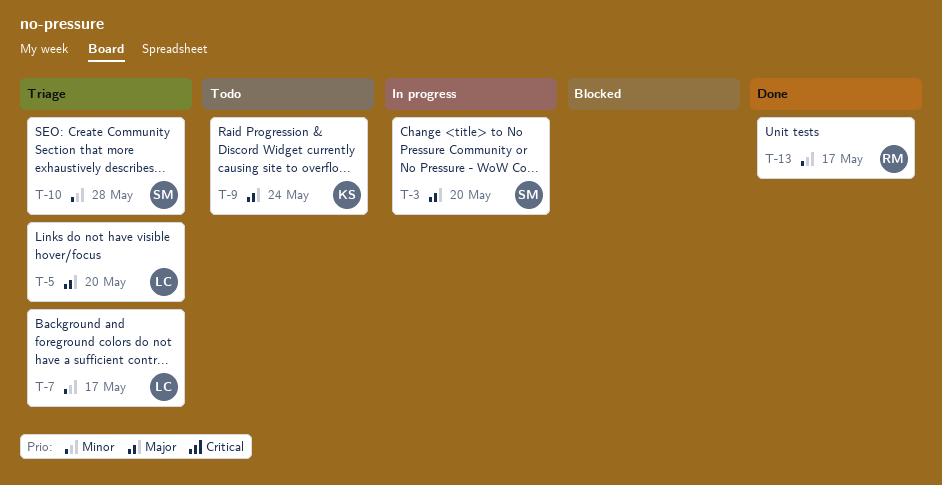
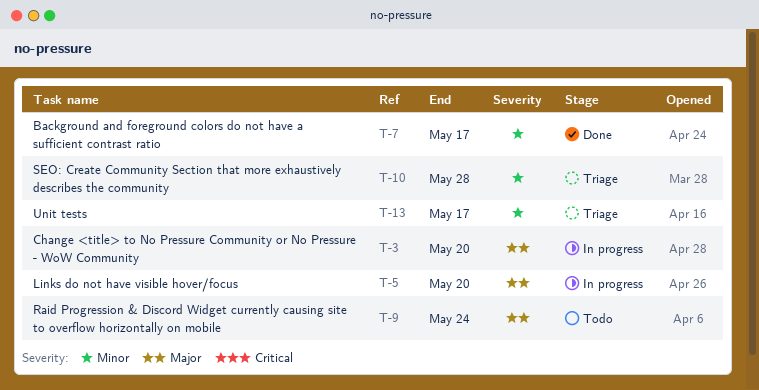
T-5, status: Triage -> In progress
T-7, status: Triage -> Done
T-13, status: Done -> Triage

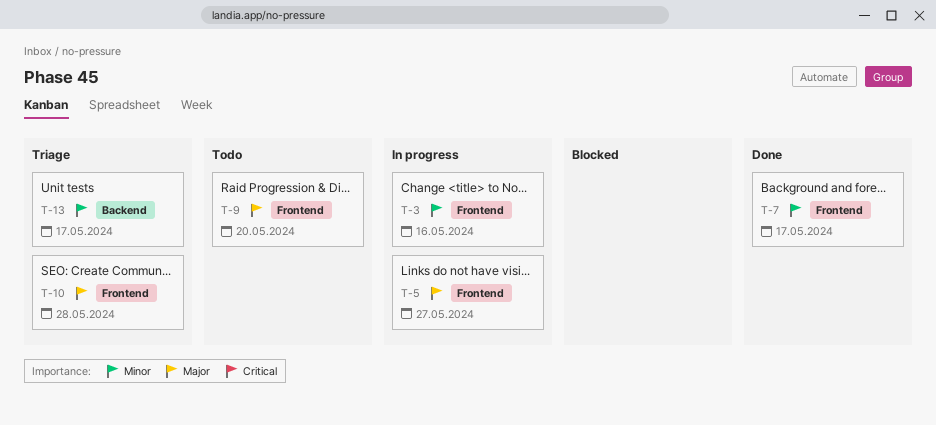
T-3, priority: Major -> Minor
T-3, due: May 20 -> May 16
T-5, due: May 20 -> May 27
T-9, due: May 24 -> May 20
T-10, priority: Minor -> Major

